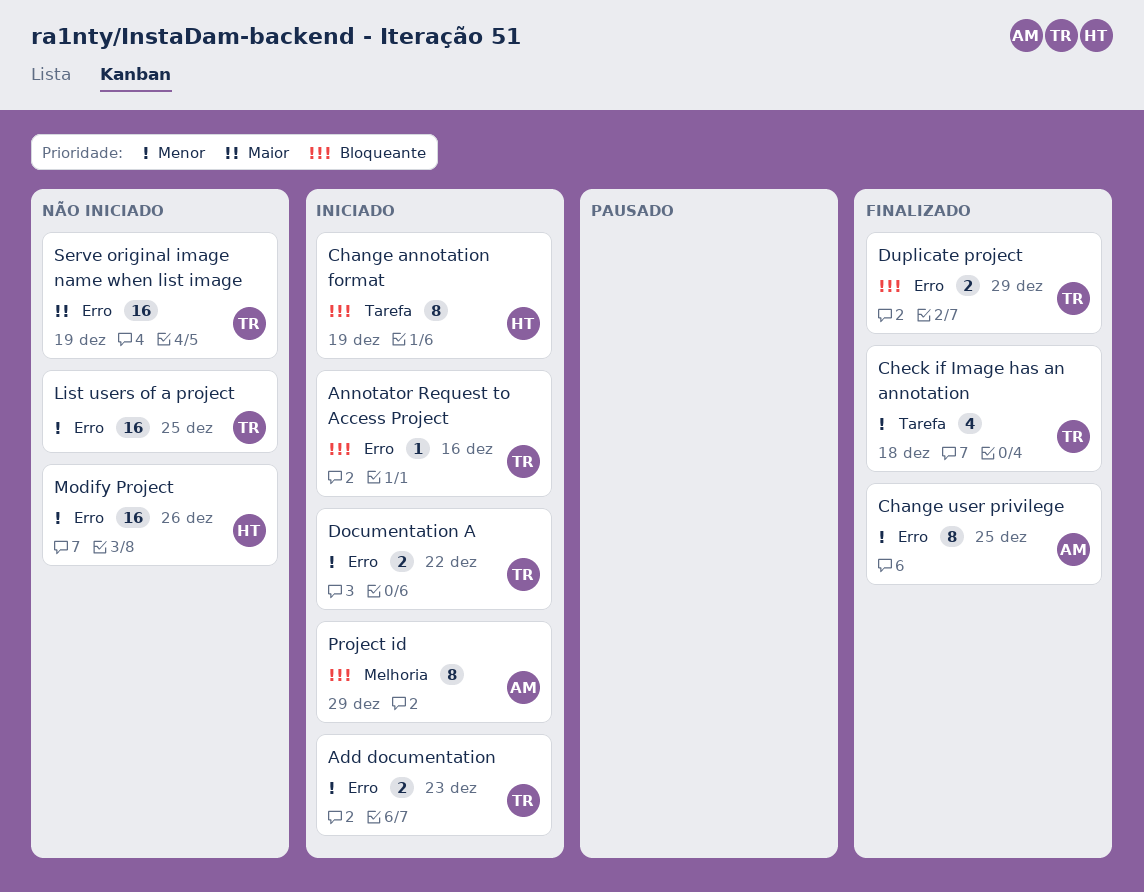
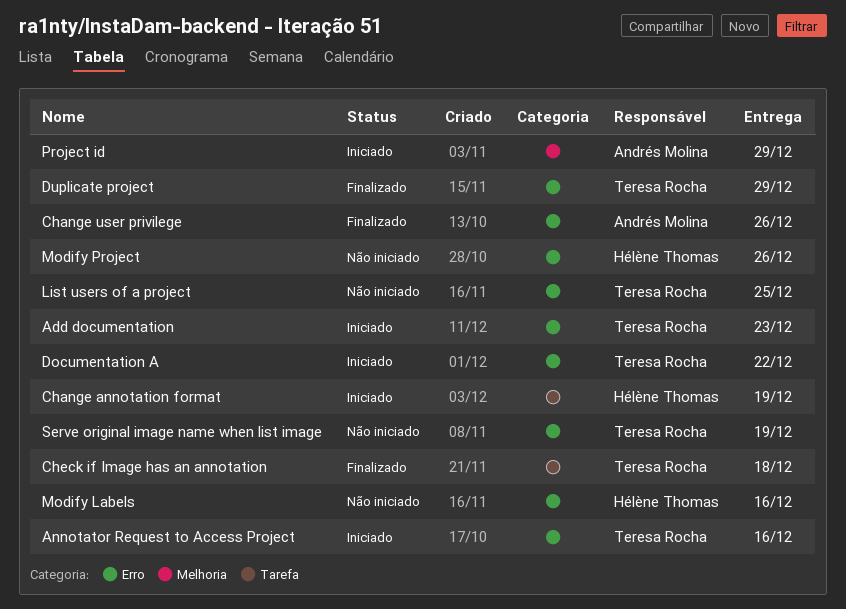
Change user privilege, due: Dec 25 -> Dec 26
Modify Labels: none -> present

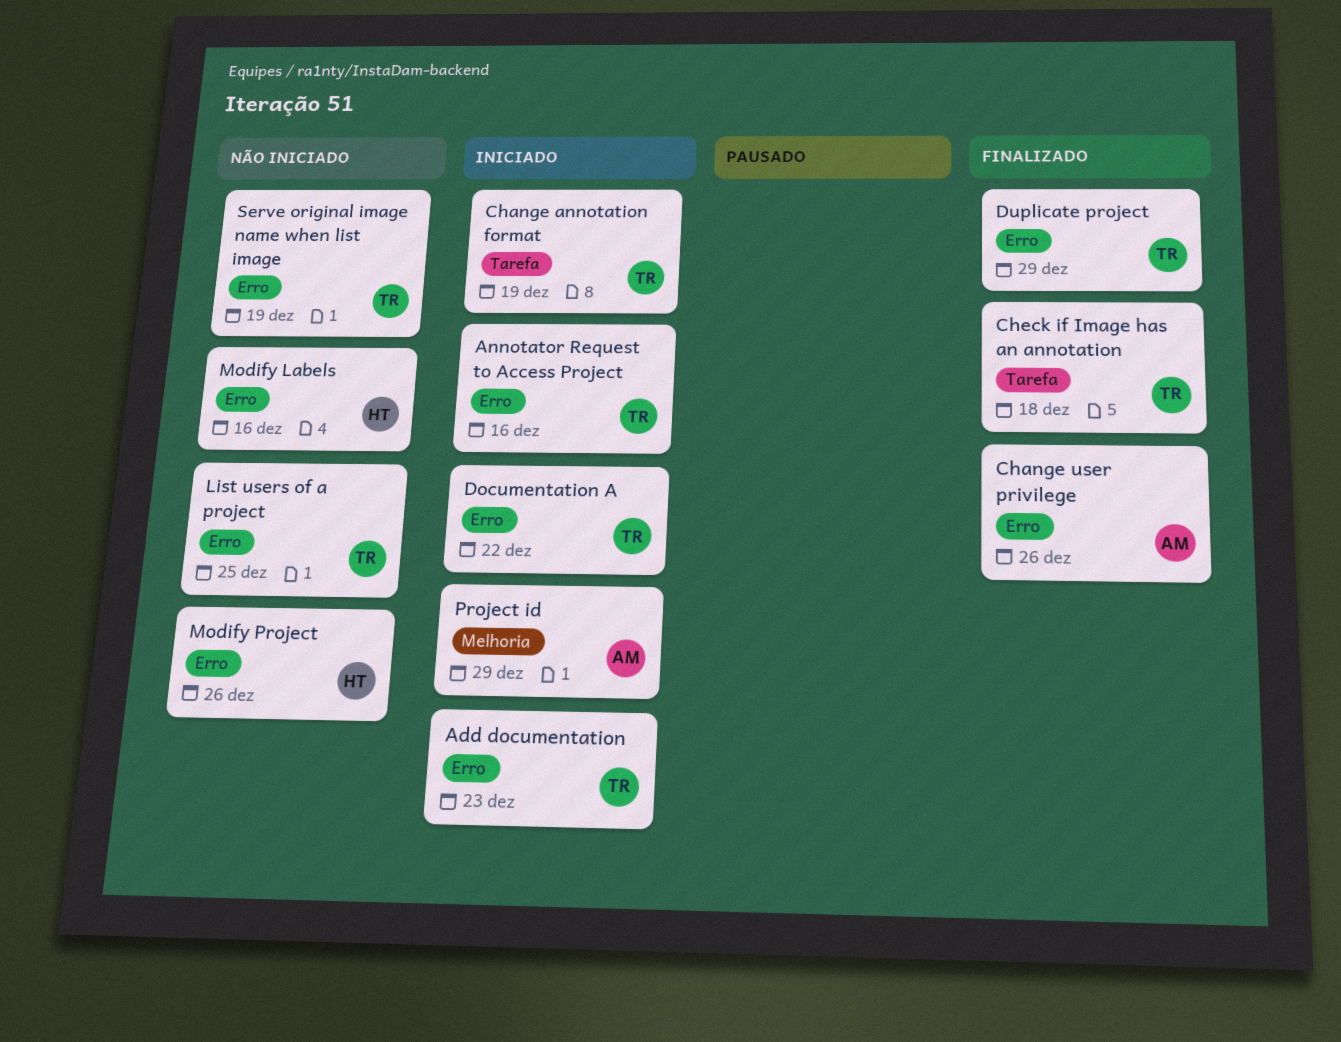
Change annotation format, owner: Hélène Thomas -> Teresa Rocha

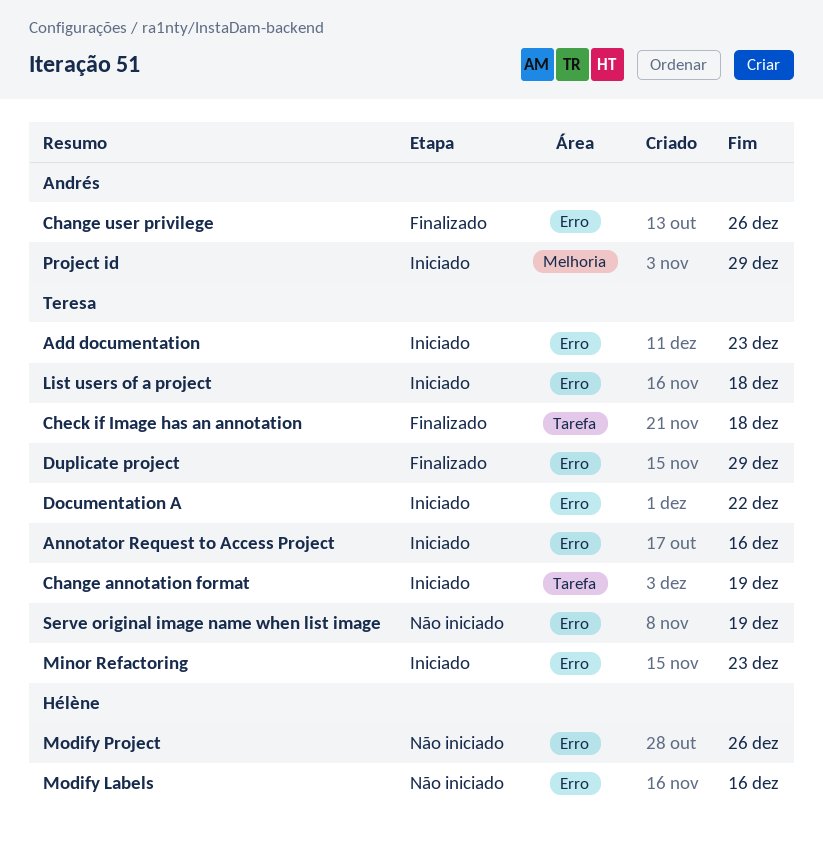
List users of a project, status: Não iniciado -> Iniciado
List users of a project, due: Dec 25 -> Dec 18
Minor Refactoring: none -> present

